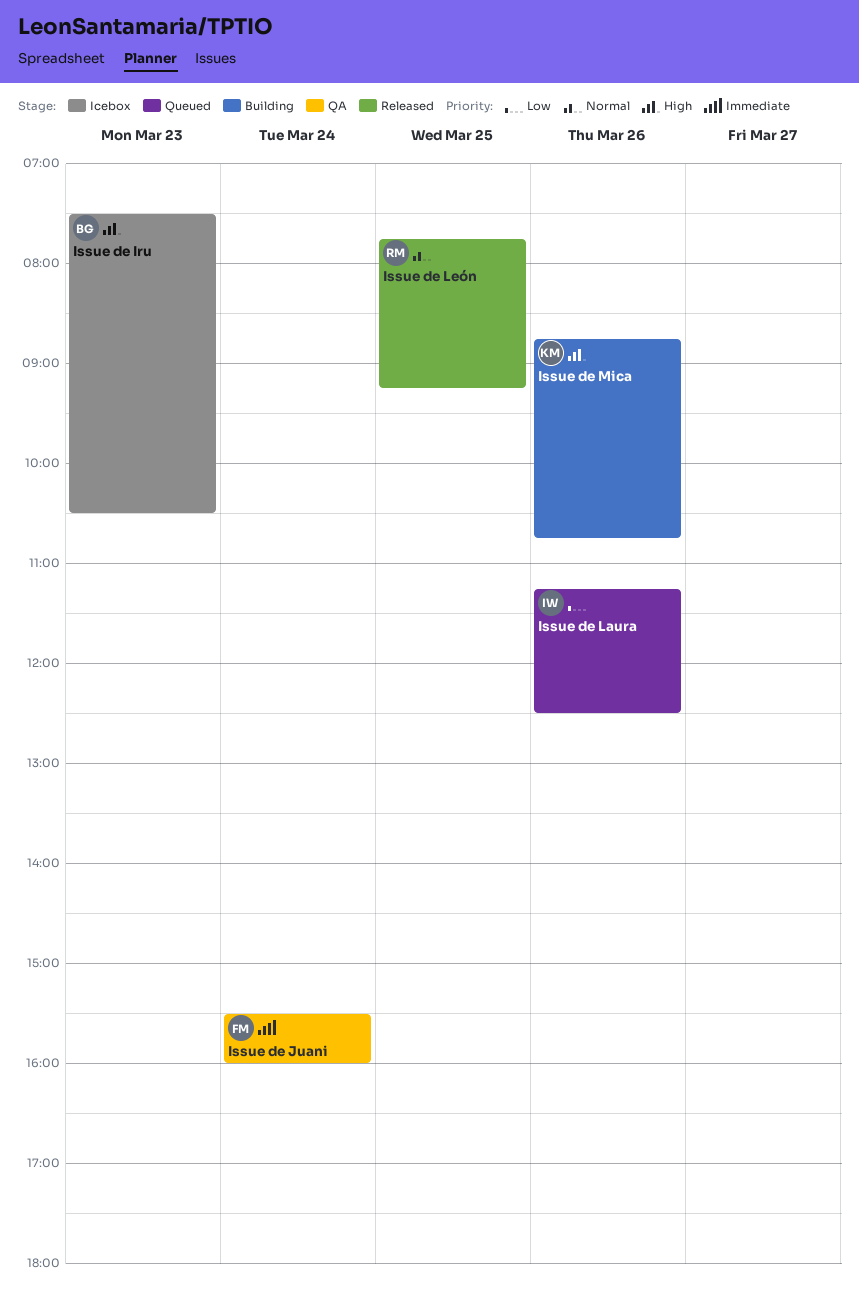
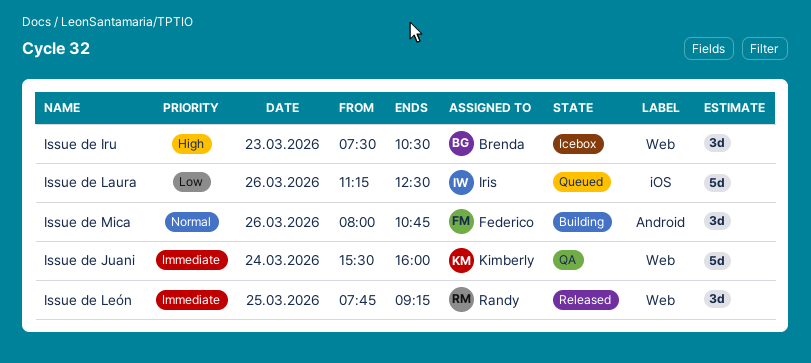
Issue de Juani, owner: Federico -> Kimberly
Issue de León, priority: Normal -> Immediate
Issue de Mica, owner: Kimberly -> Federico
Issue de Mica, priority: High -> Normal
Issue de Mica, begins: 08:45 -> 08:00

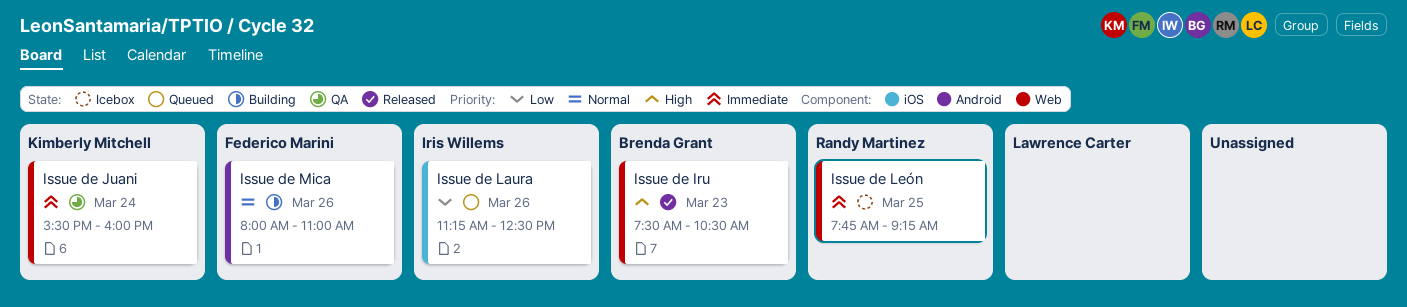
Issue de Iru, status: Icebox -> Released
Issue de León, status: Released -> Icebox
Issue de Mica, ends: 10:45 -> 11:00

